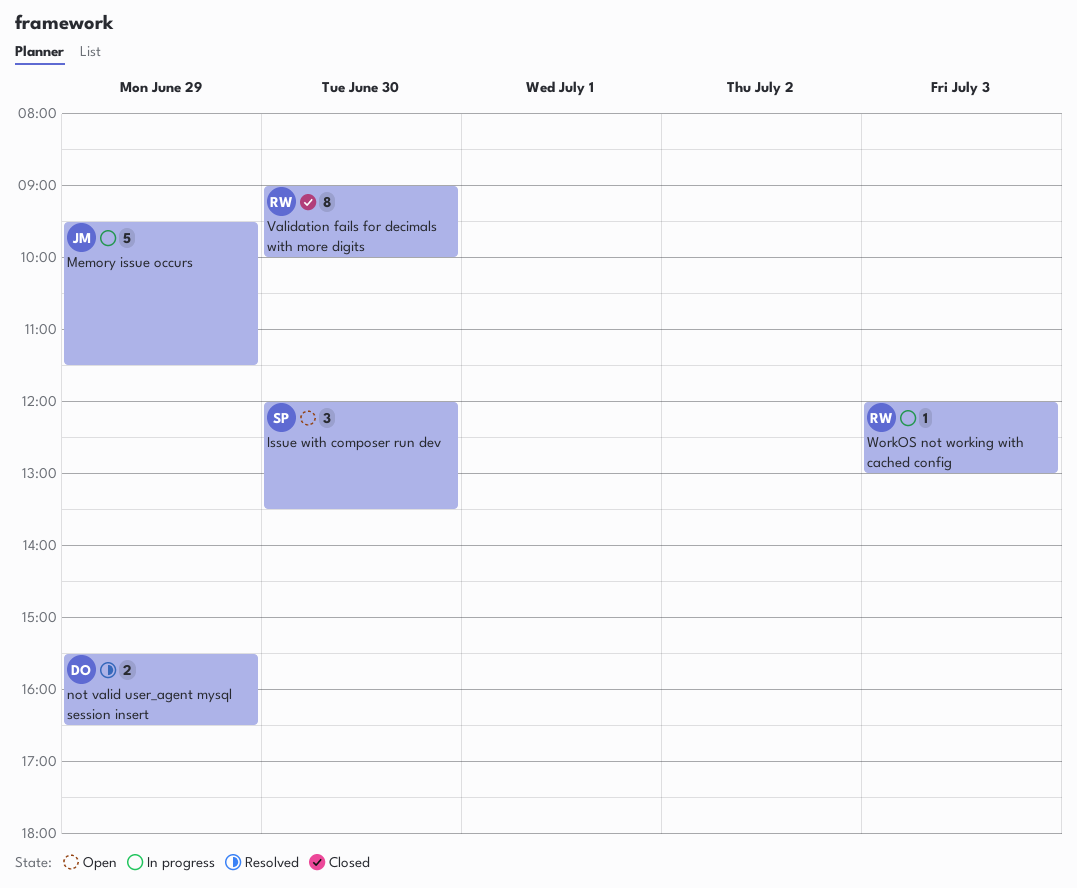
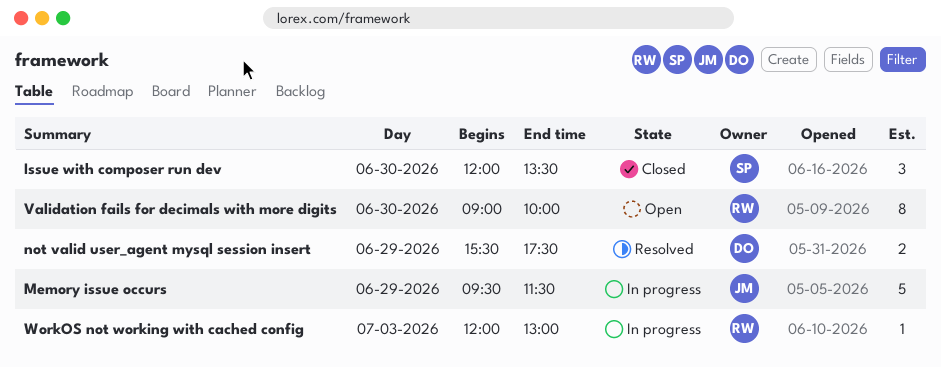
Issue with composer run dev, status: Open -> Closed
not valid user_agent mysql session insert, ends: 16:30 -> 17:30
Validation fails for decimals with more digits, status: Closed -> Open

